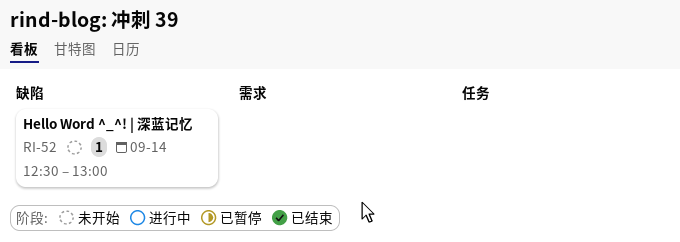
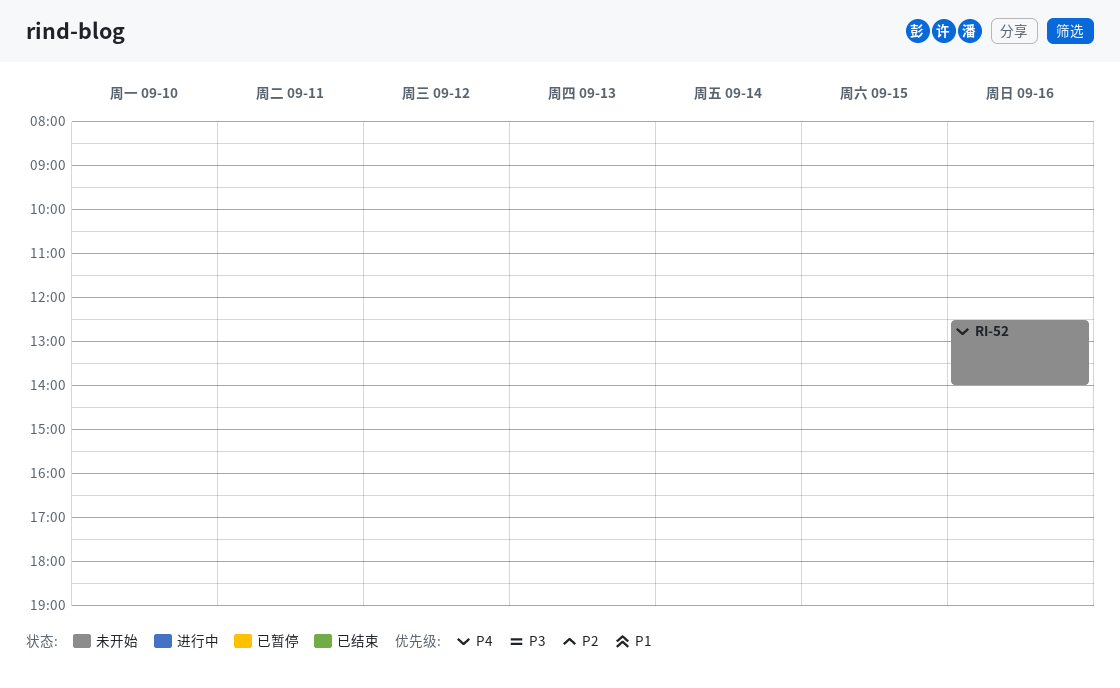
RI-52, day: Sep 14 -> Sep 16
RI-52, ends: 13:00 -> 14:00

